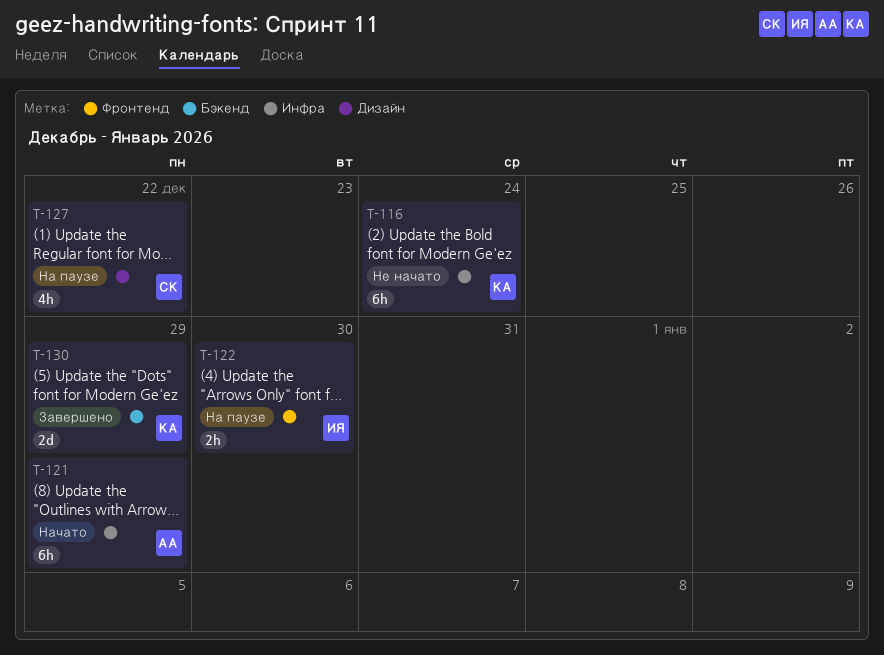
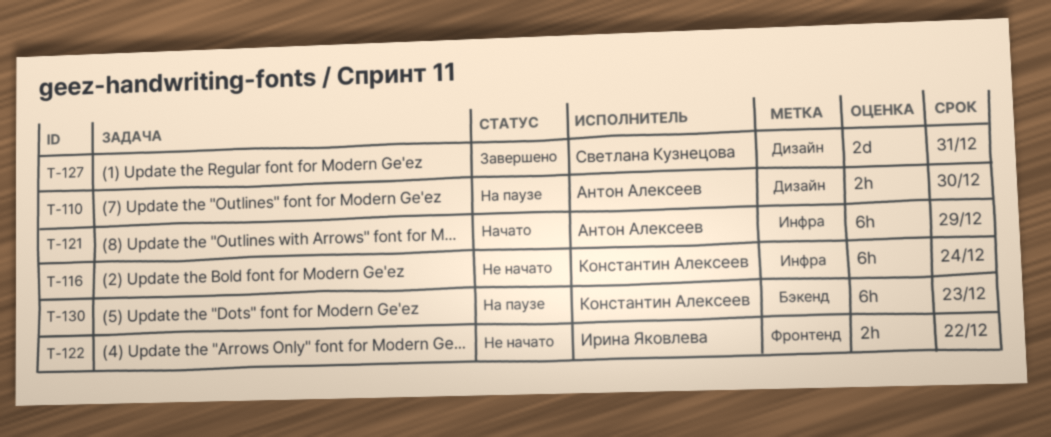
T-110: none -> present
T-122, status: На паузе -> Не начато
T-122, due: Dec 30 -> Dec 22
T-127, status: На паузе -> Завершено
T-127, estimate: 4h -> 2d
T-127, due: Dec 22 -> Dec 31
T-130, status: Завершено -> На паузе
T-130, estimate: 2d -> 6h
T-130, due: Dec 29 -> Dec 23

